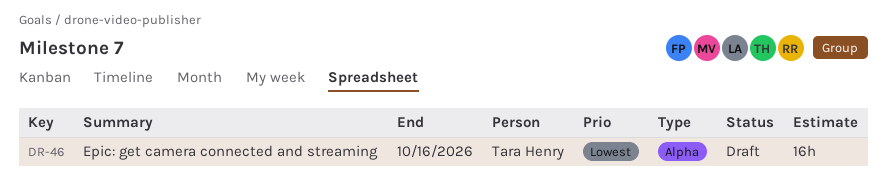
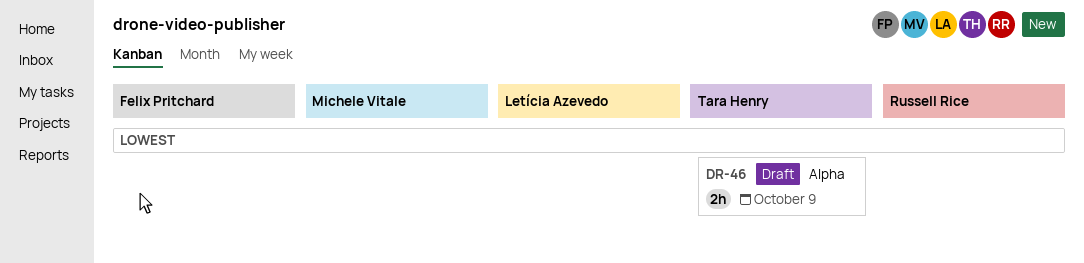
DR-46, estimate: 16h -> 2h
DR-46, due: Oct 16 -> Oct 9

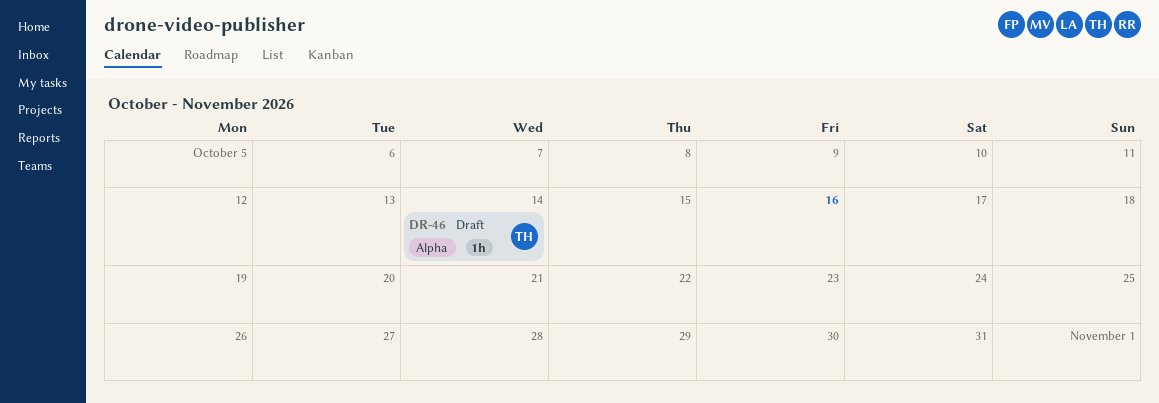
DR-46, estimate: 2h -> 1h
DR-46, due: Oct 9 -> Oct 14

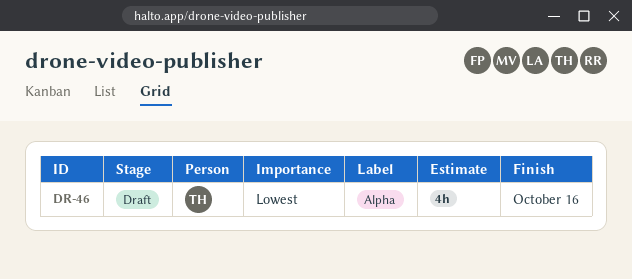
DR-46, estimate: 1h -> 4h
DR-46, due: Oct 14 -> Oct 16

